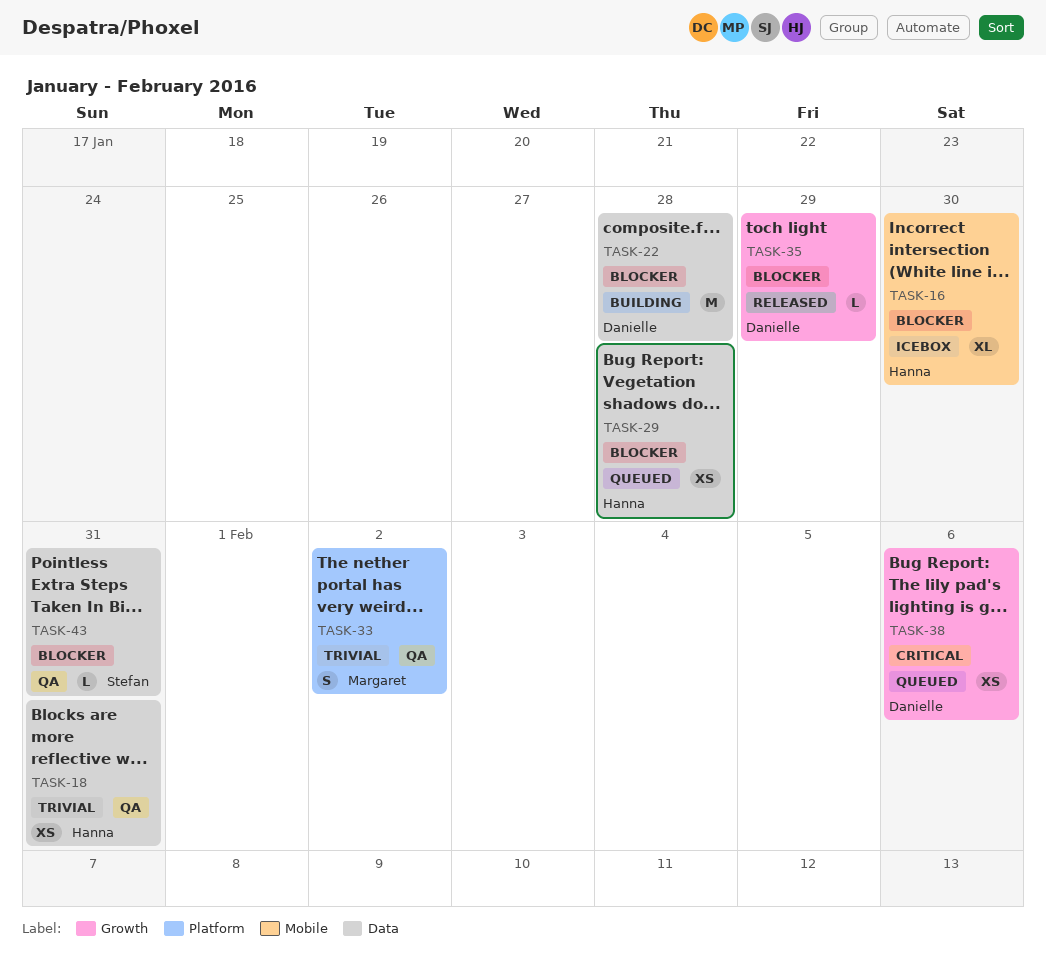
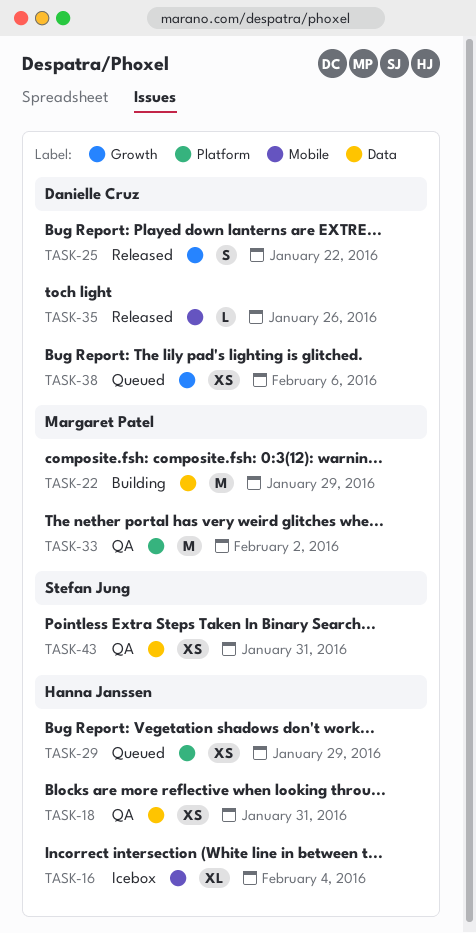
TASK-16, due: Jan 30 -> Feb 4
TASK-22, owner: Danielle Cruz -> Margaret Patel
TASK-22, due: Jan 28 -> Jan 29
TASK-25: none -> present
TASK-29, label: Data -> Platform
TASK-29, due: Jan 28 -> Jan 29
TASK-33, estimate: S -> M
TASK-35, label: Growth -> Mobile
TASK-35, due: Jan 29 -> Jan 26
TASK-43, estimate: L -> XS

